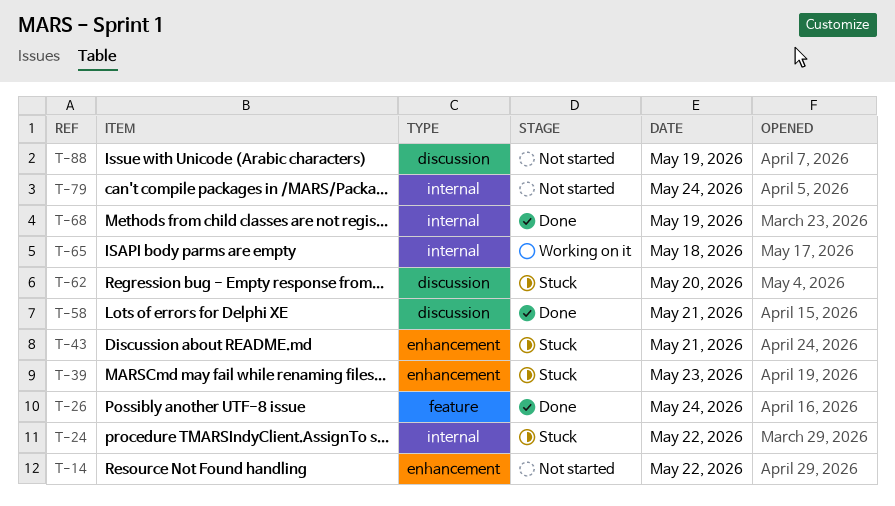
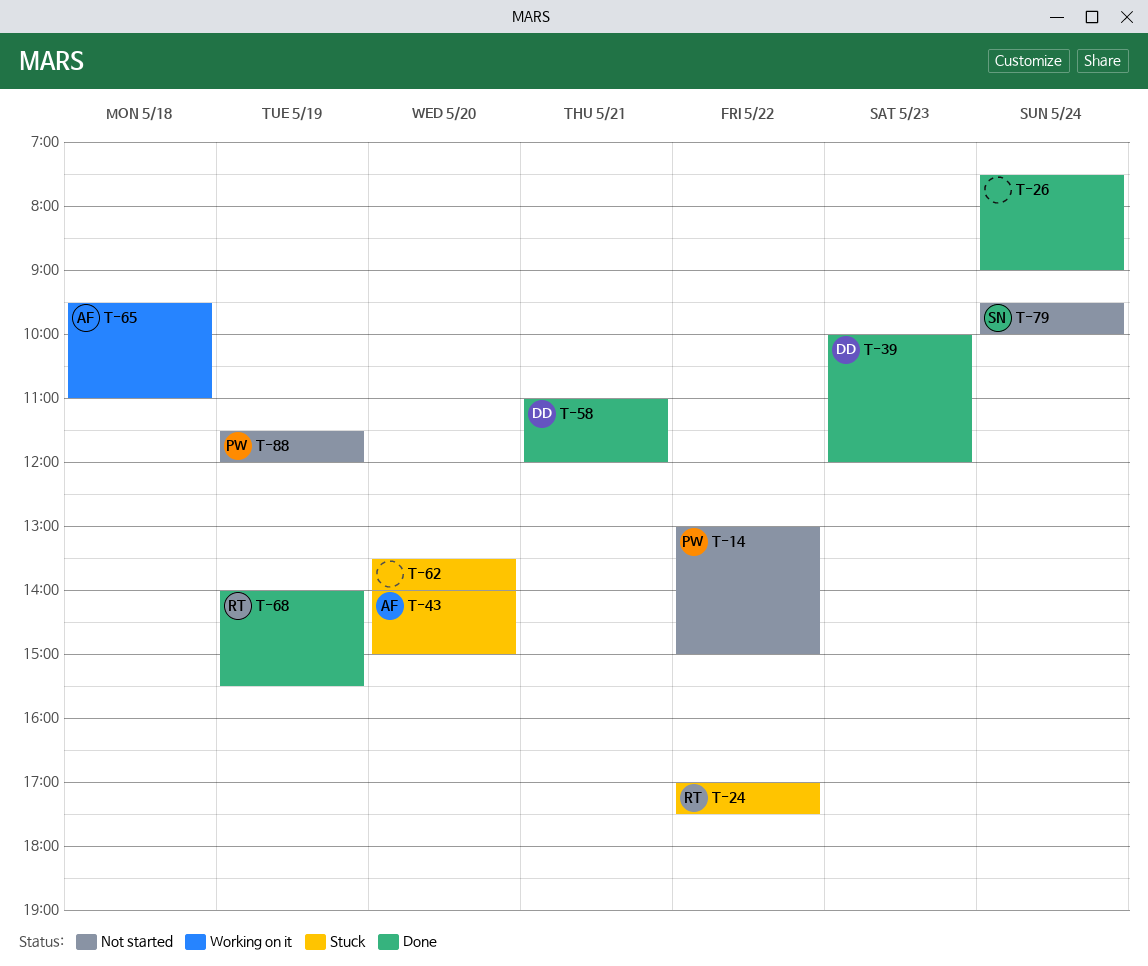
T-39, status: Stuck -> Done
T-43, day: May 21 -> May 20

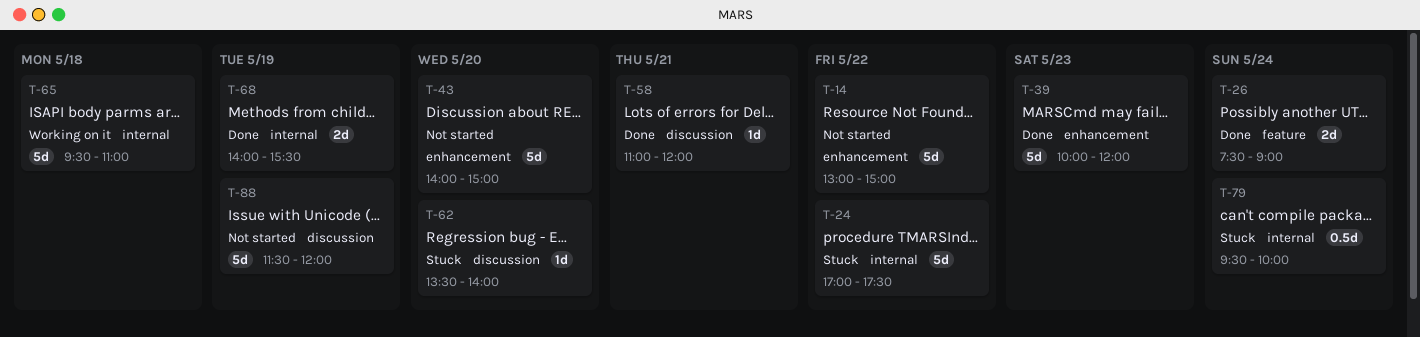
T-43, status: Stuck -> Not started
T-79, status: Not started -> Stuck

